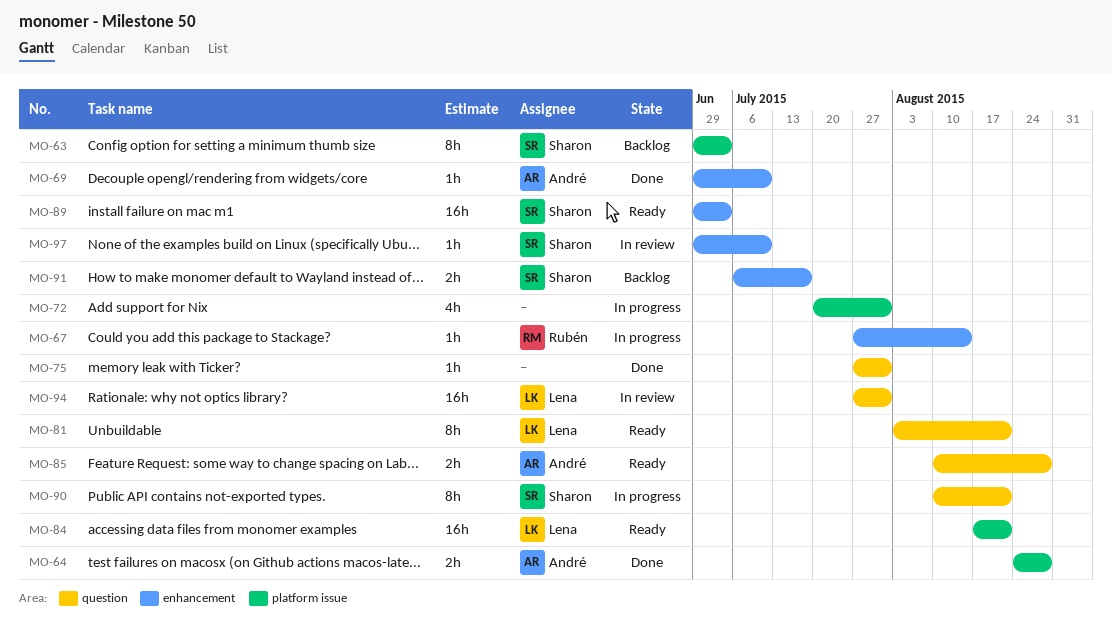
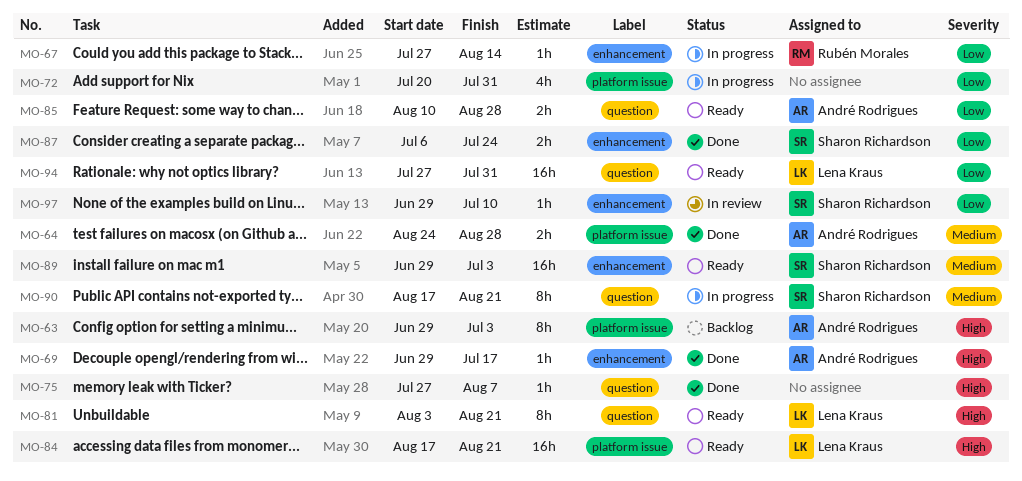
MO-63, owner: Sharon Richardson -> André Rodrigues
MO-69, due: Jul 10 -> Jul 17
MO-75, due: Jul 31 -> Aug 7
MO-87: none -> present
MO-90, start: Aug 10 -> Aug 17
MO-91: present -> none
MO-94, status: In review -> Ready

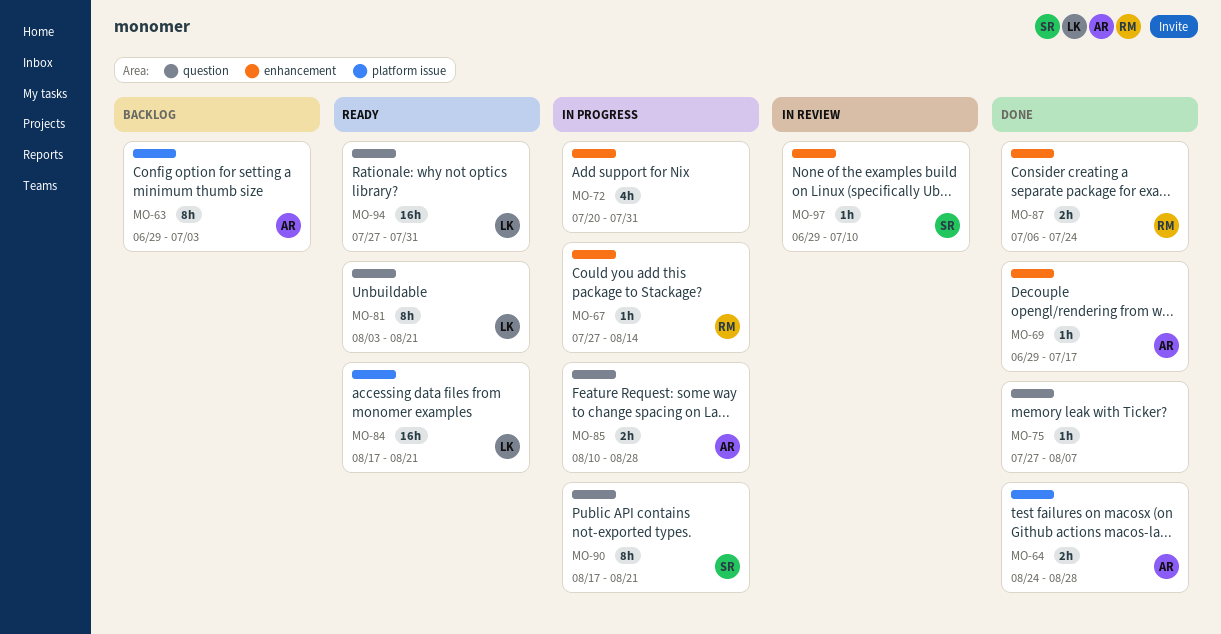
MO-72, label: platform issue -> enhancement
MO-85, status: Ready -> In progress
MO-87, owner: Sharon Richardson -> Rubén Morales
MO-89: present -> none

